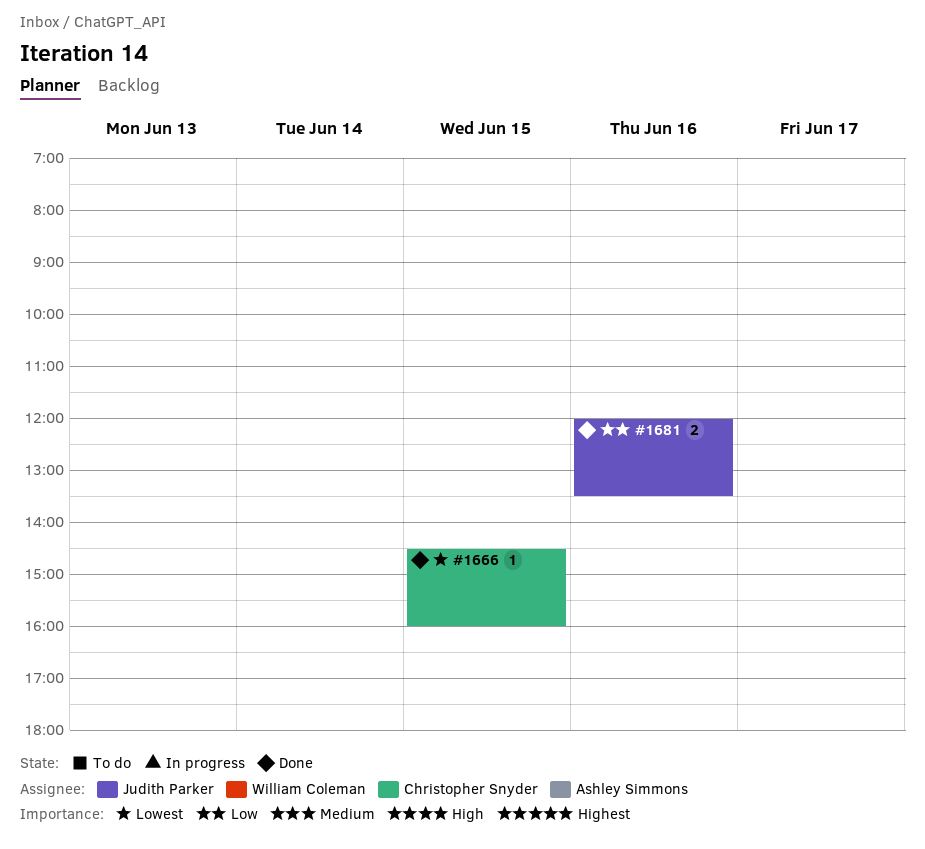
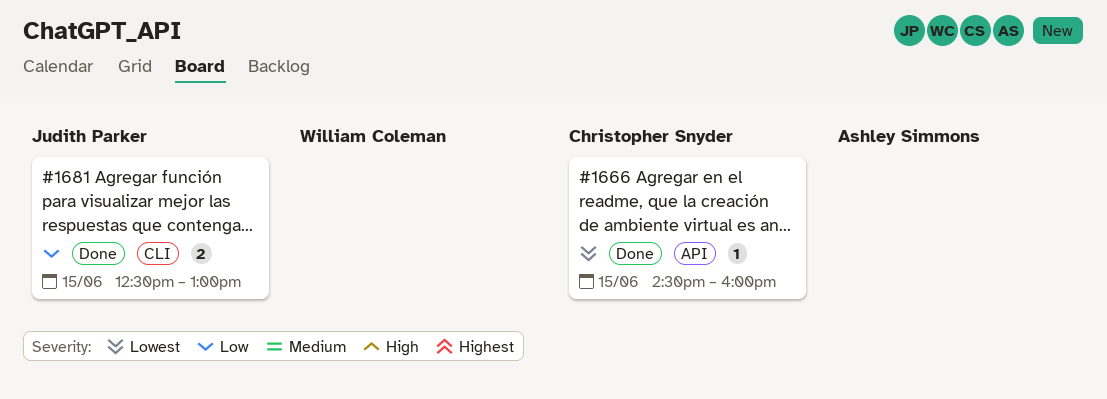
#1681, day: Jun 16 -> Jun 15
#1681, begins: 12:00 -> 12:30
#1681, ends: 13:30 -> 13:00

